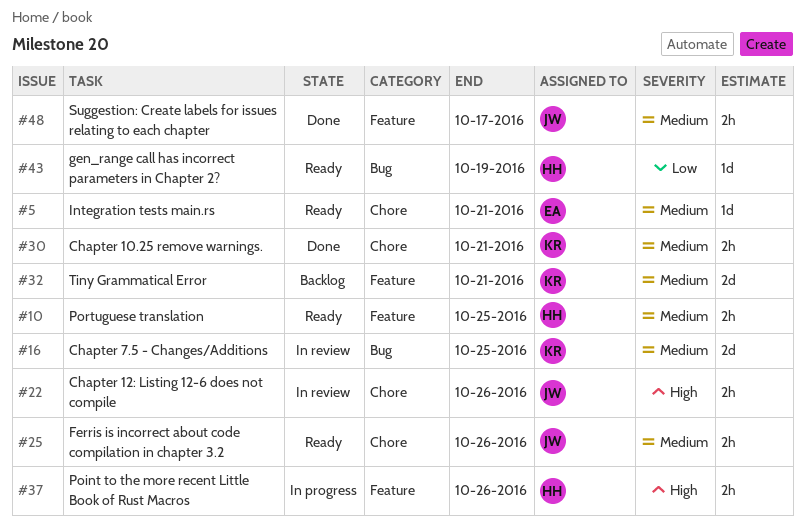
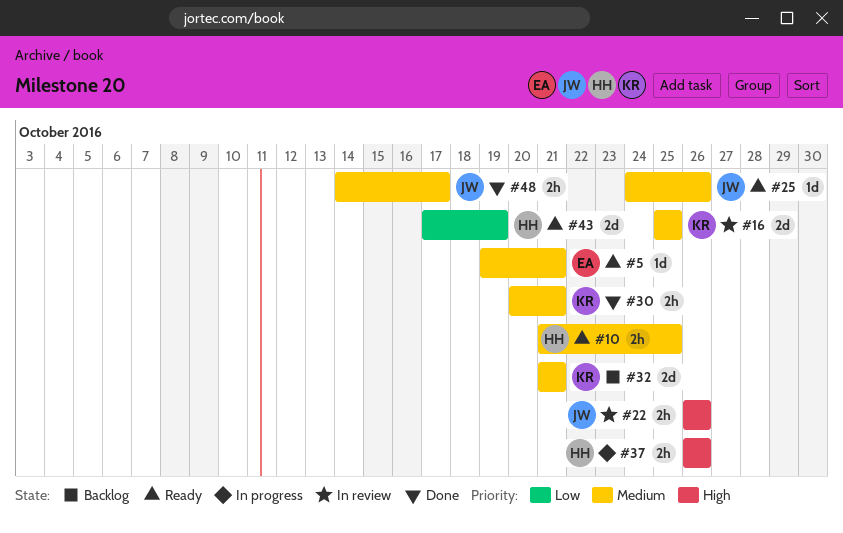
#25, estimate: 2h -> 1d
#43, estimate: 1d -> 2d

